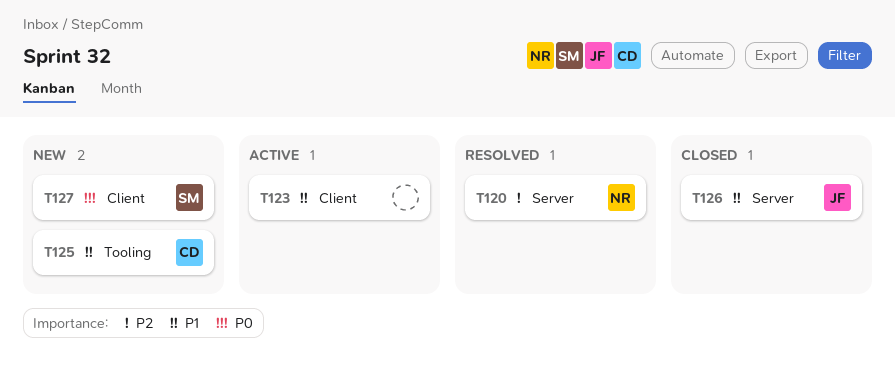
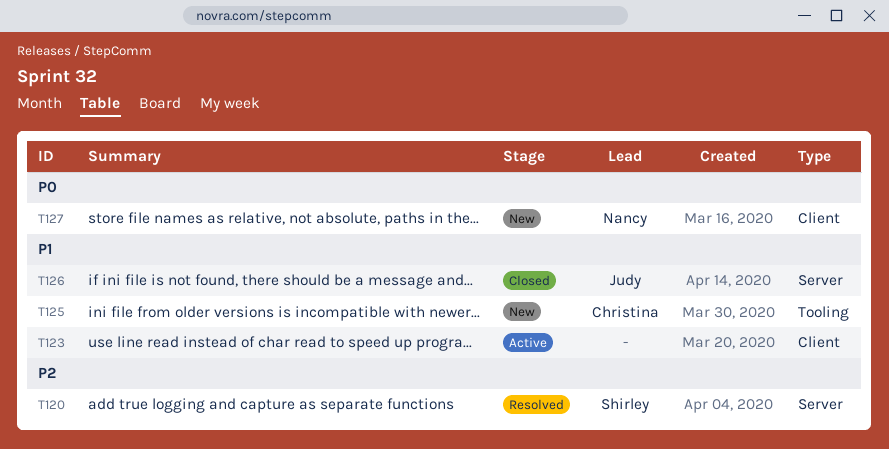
T120, owner: Nancy -> Shirley
T127, owner: Shirley -> Nancy

